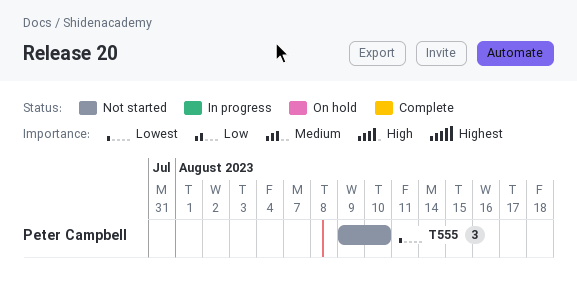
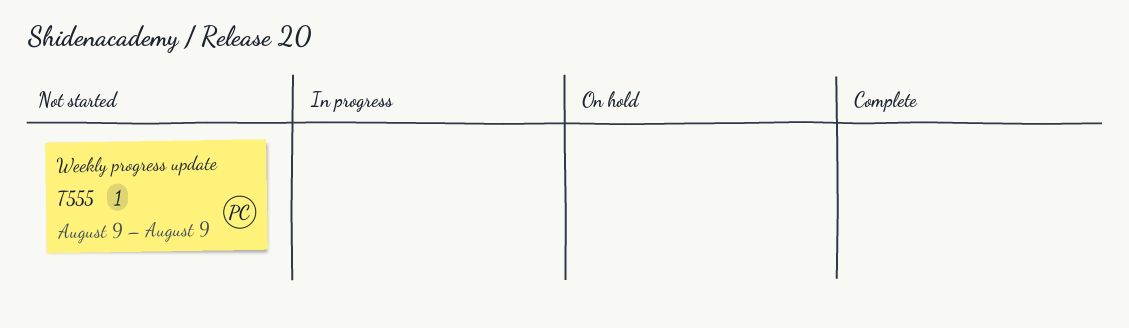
T555, estimate: 3 -> 1
T555, due: Aug 10 -> Aug 9

